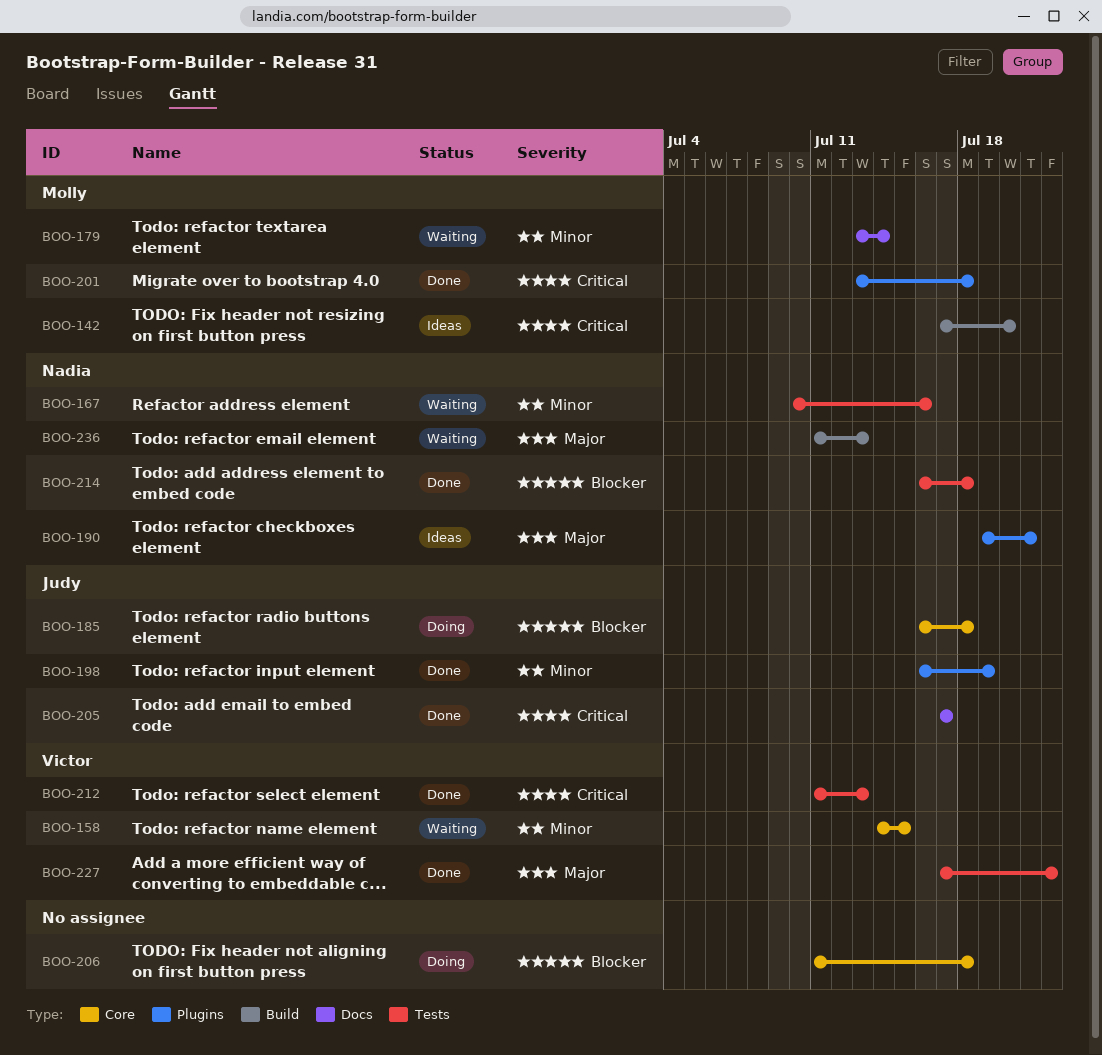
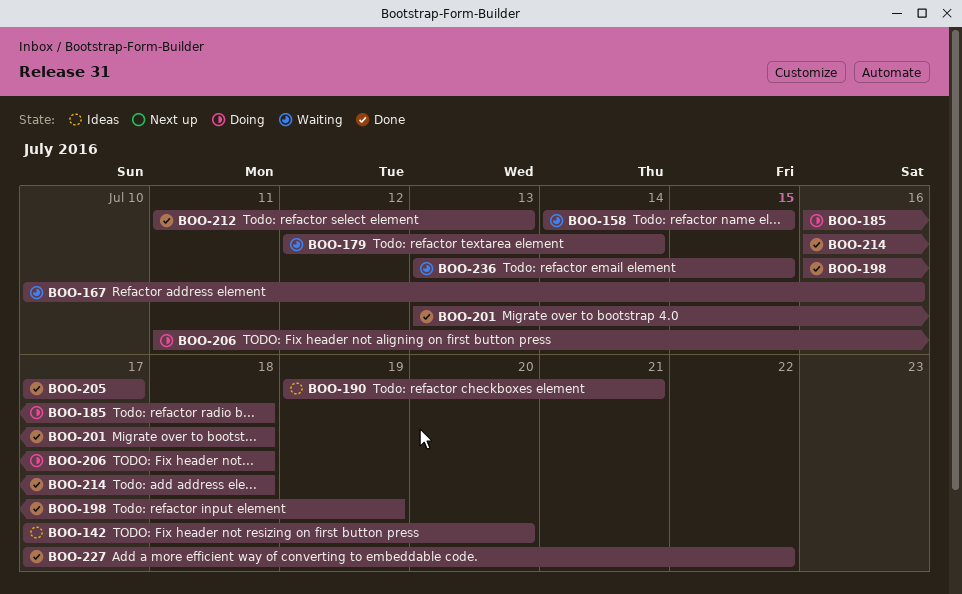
BOO-179, start: Jul 13 -> Jul 12
BOO-236, start: Jul 11 -> Jul 13
BOO-236, due: Jul 13 -> Jul 15

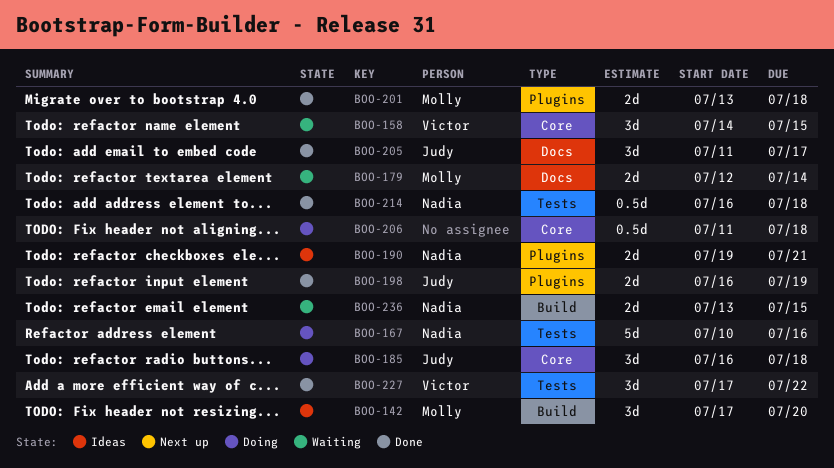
BOO-167, status: Waiting -> Doing
BOO-205, start: Jul 17 -> Jul 11
BOO-212: present -> none

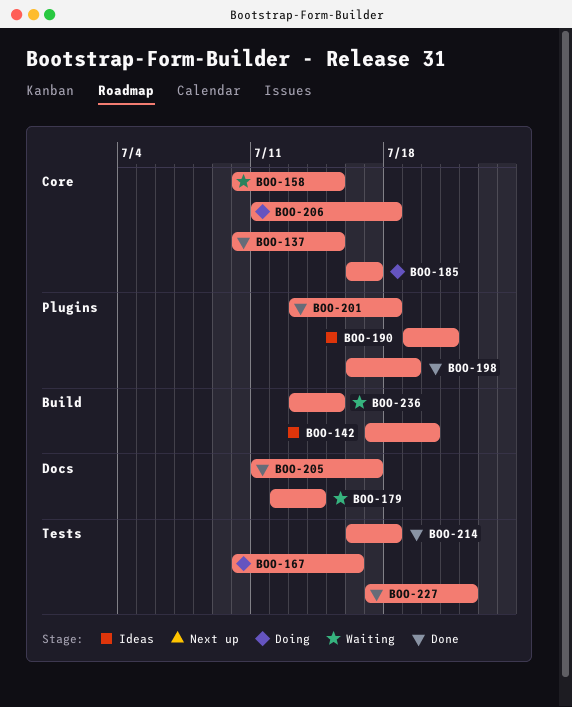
BOO-137: none -> present
BOO-158, start: Jul 14 -> Jul 10
BOO-185, due: Jul 18 -> Jul 17

